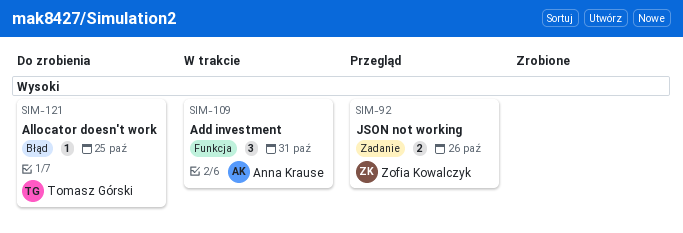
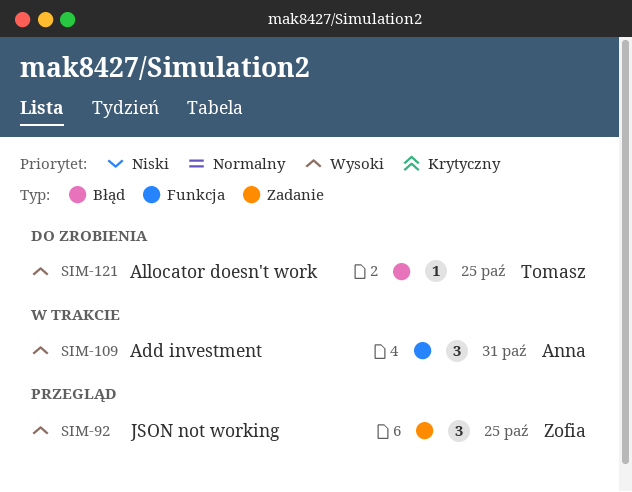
SIM-92, estimate: 2 -> 3
SIM-92, due: Oct 26 -> Oct 25

